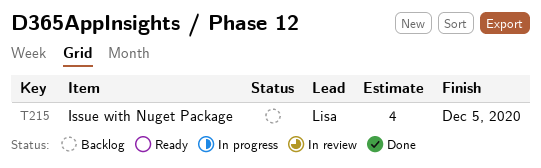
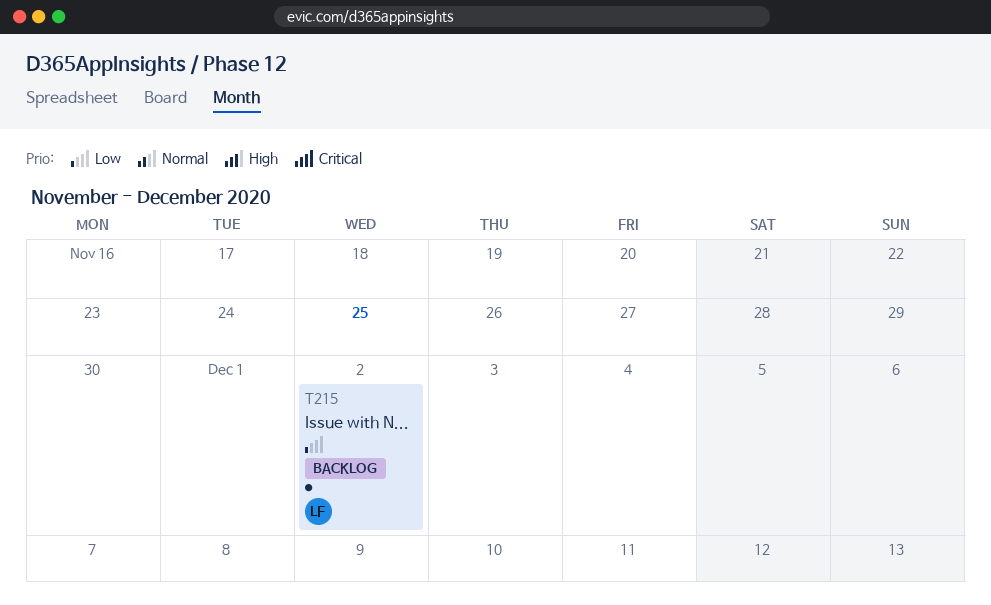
T215, estimate: 4 -> 1
T215, due: Dec 5 -> Dec 2

